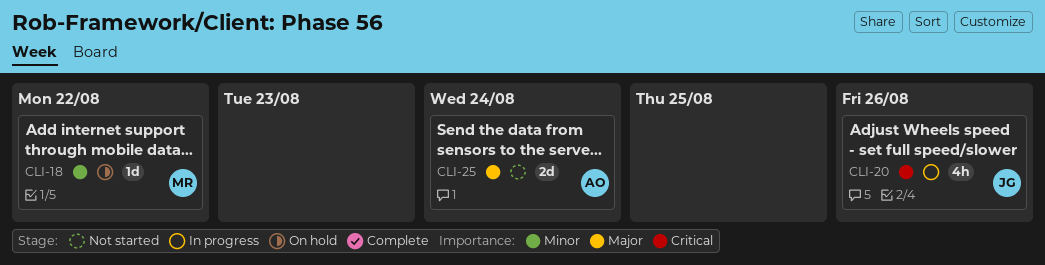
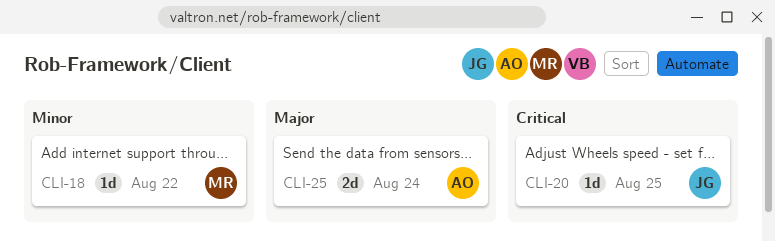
CLI-20, estimate: 4h -> 1d
CLI-20, due: Aug 26 -> Aug 25

